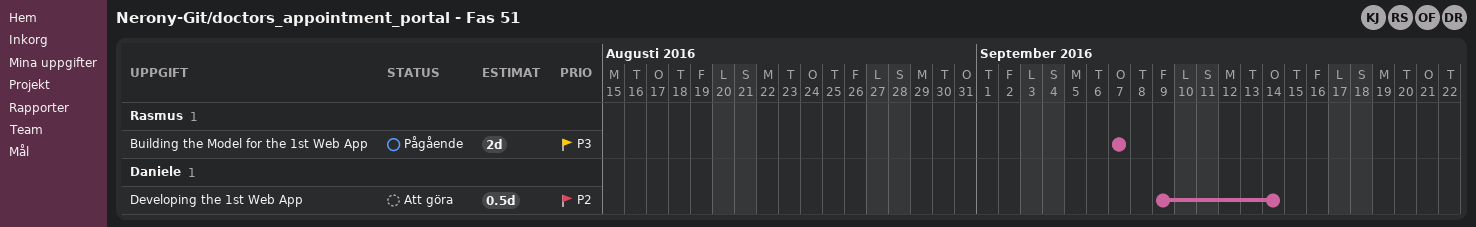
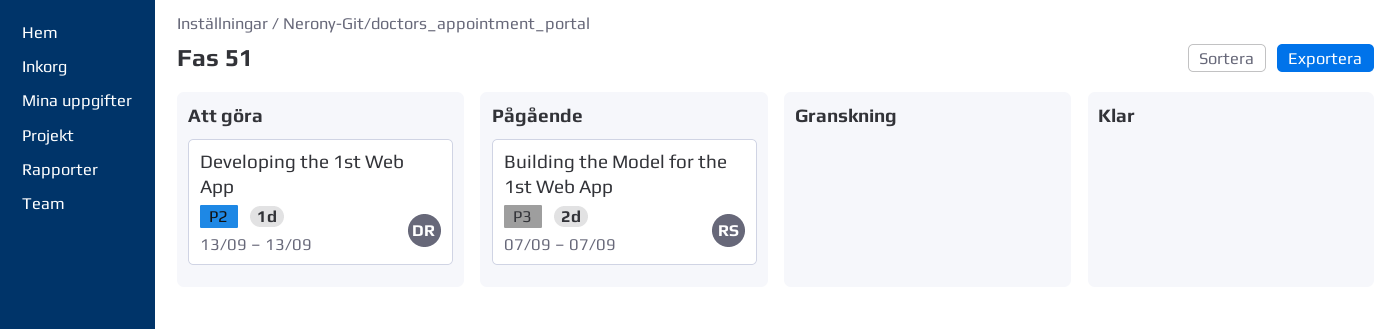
Developing the 1st Web App, estimate: 0.5d -> 1d
Developing the 1st Web App, start: Sep 9 -> Sep 13
Developing the 1st Web App, due: Sep 14 -> Sep 13

